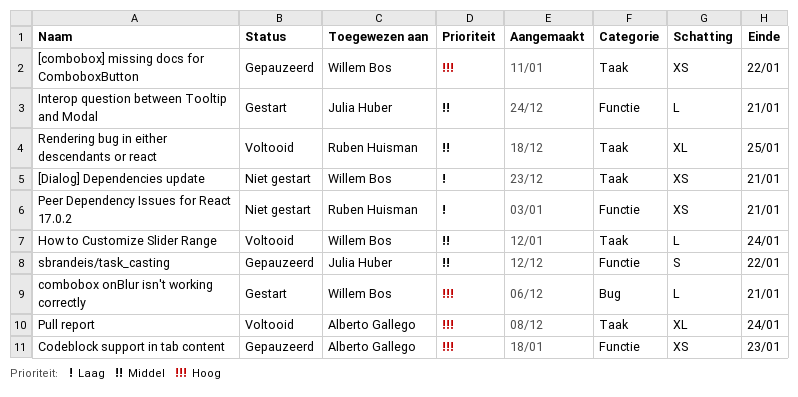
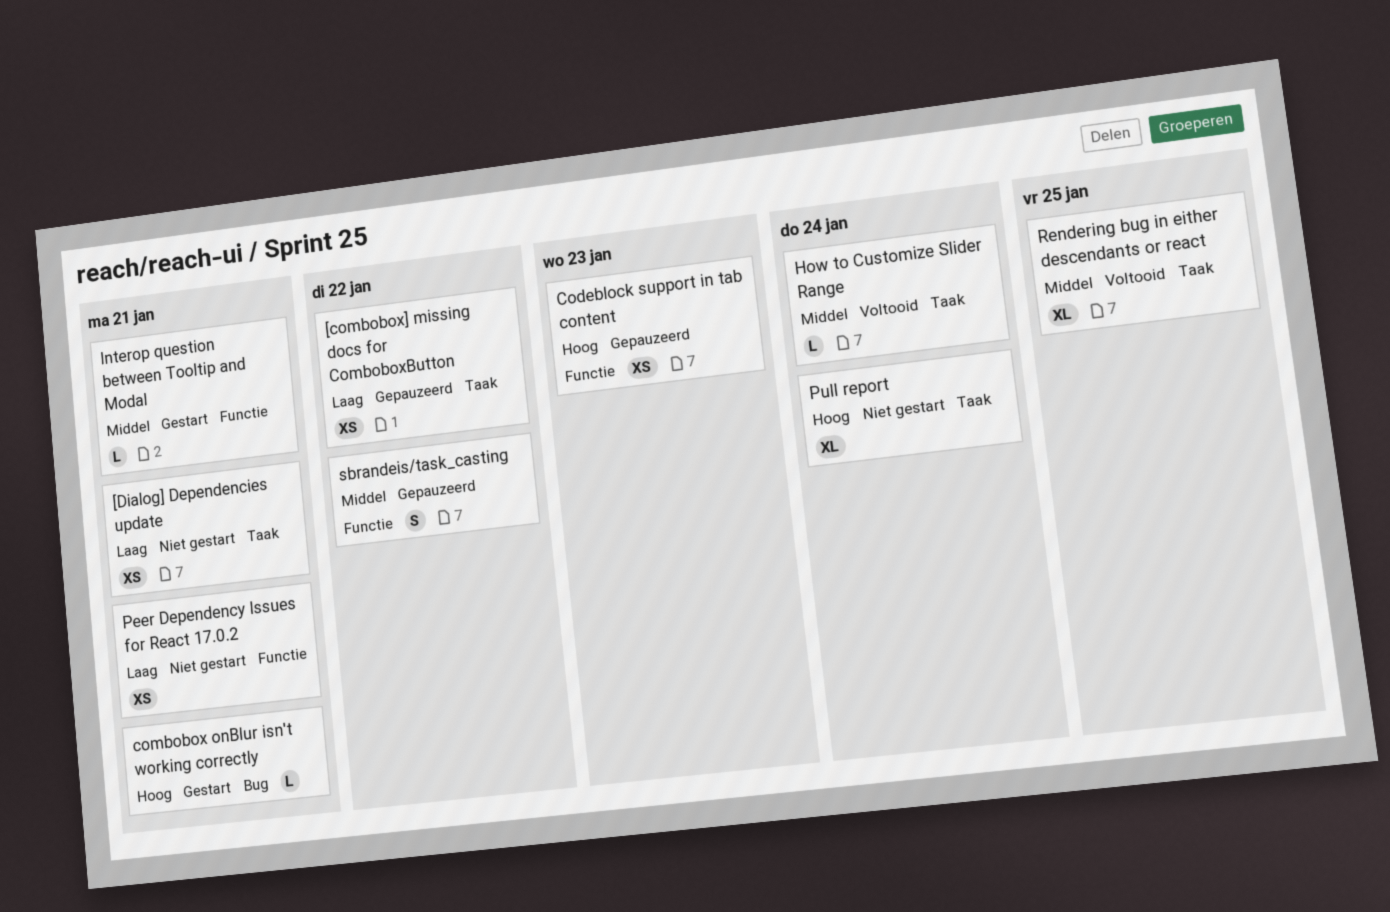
[combobox] missing docs for ComboboxButton, priority: Hoog -> Laag
Pull report, status: Voltooid -> Niet gestart

